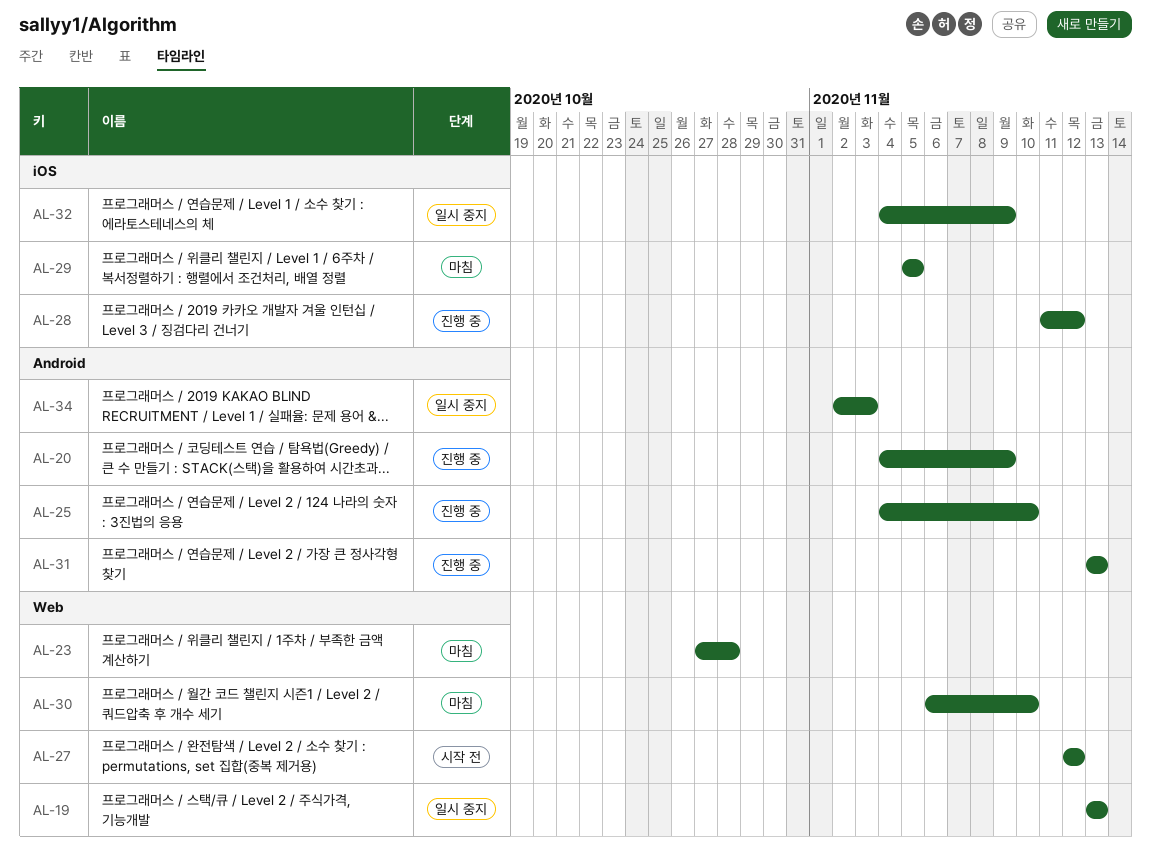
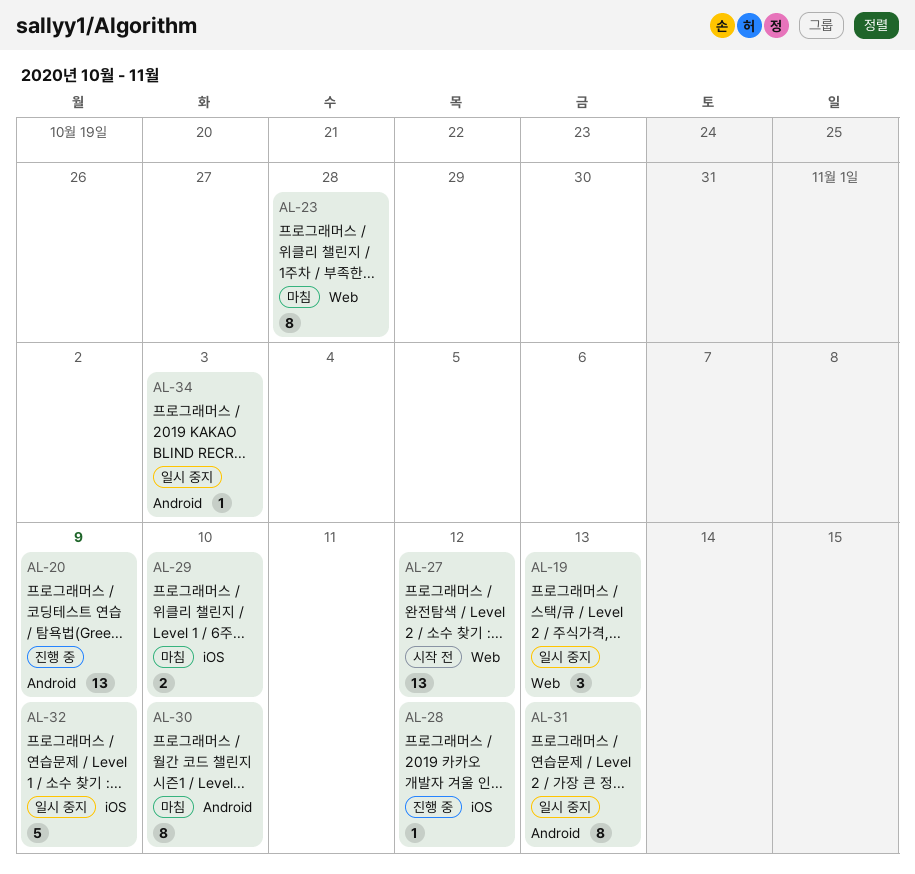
AL-25: present -> none
AL-29, due: Nov 5 -> Nov 10
AL-30, label: Web -> Android
AL-31, status: 진행 중 -> 일시 중지

